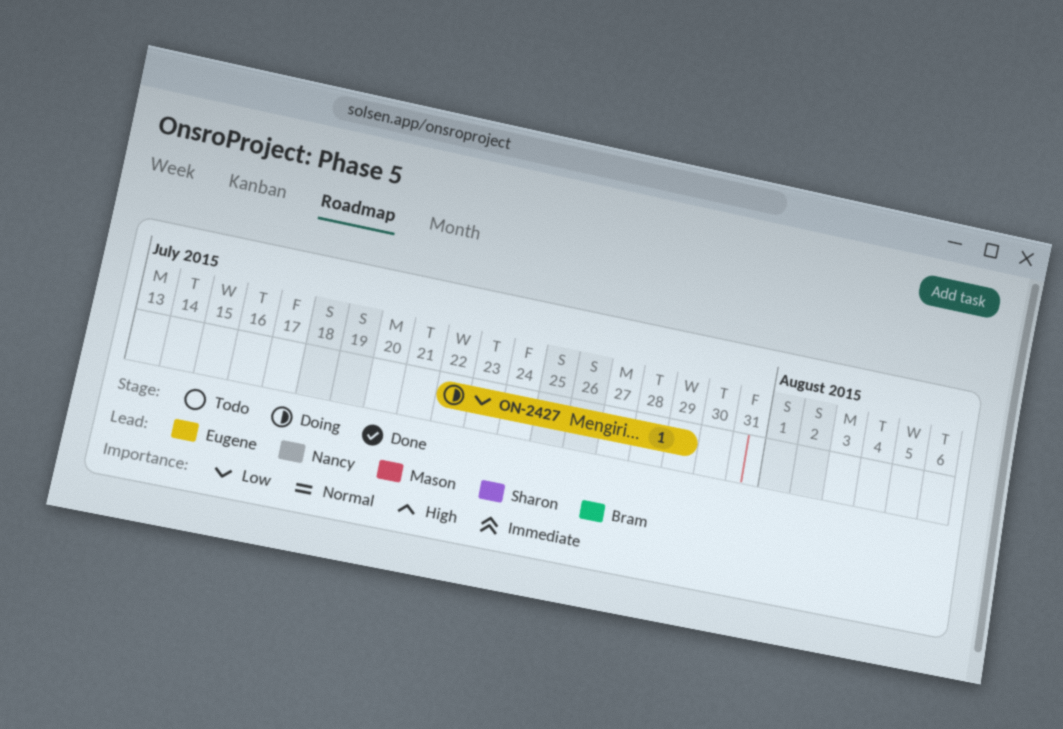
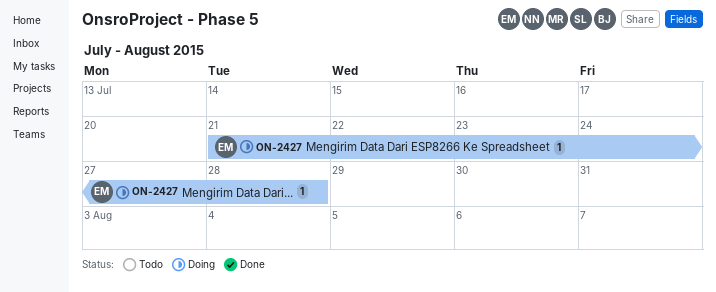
ON-2427, start: Jul 22 -> Jul 21
ON-2427, due: Jul 29 -> Jul 28

